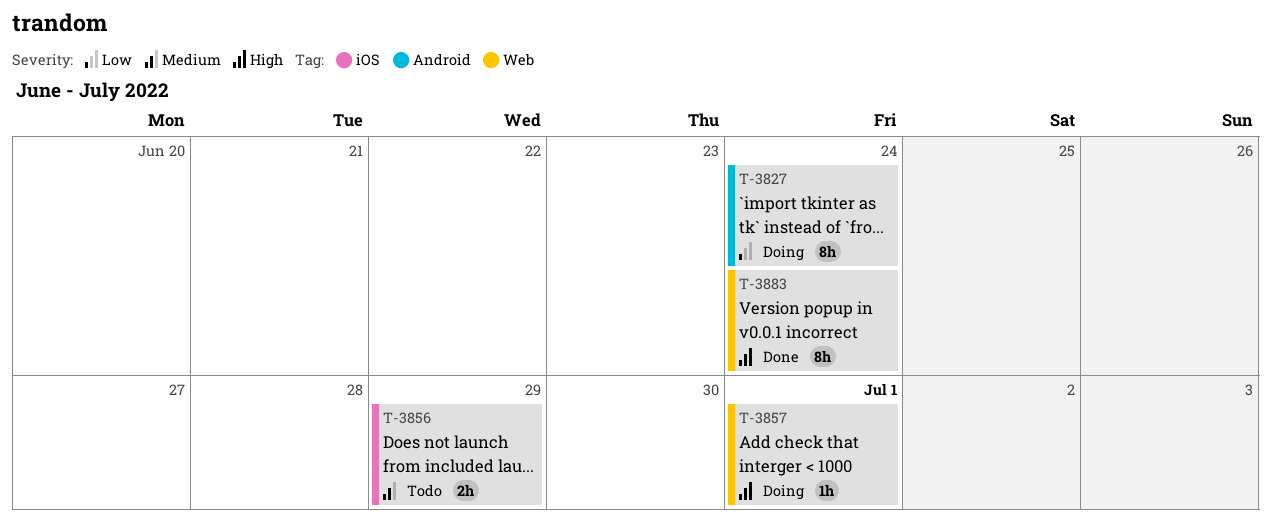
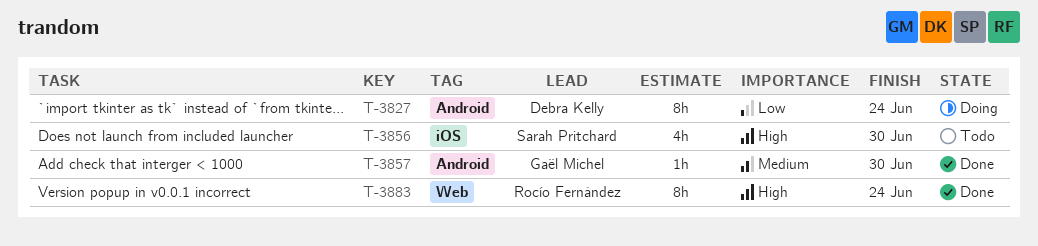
T-3856, priority: Medium -> High
T-3856, estimate: 2h -> 4h
T-3856, due: Jun 29 -> Jun 30
T-3857, status: Doing -> Done
T-3857, priority: High -> Medium
T-3857, label: Web -> Android
T-3857, due: Jul 1 -> Jun 30

